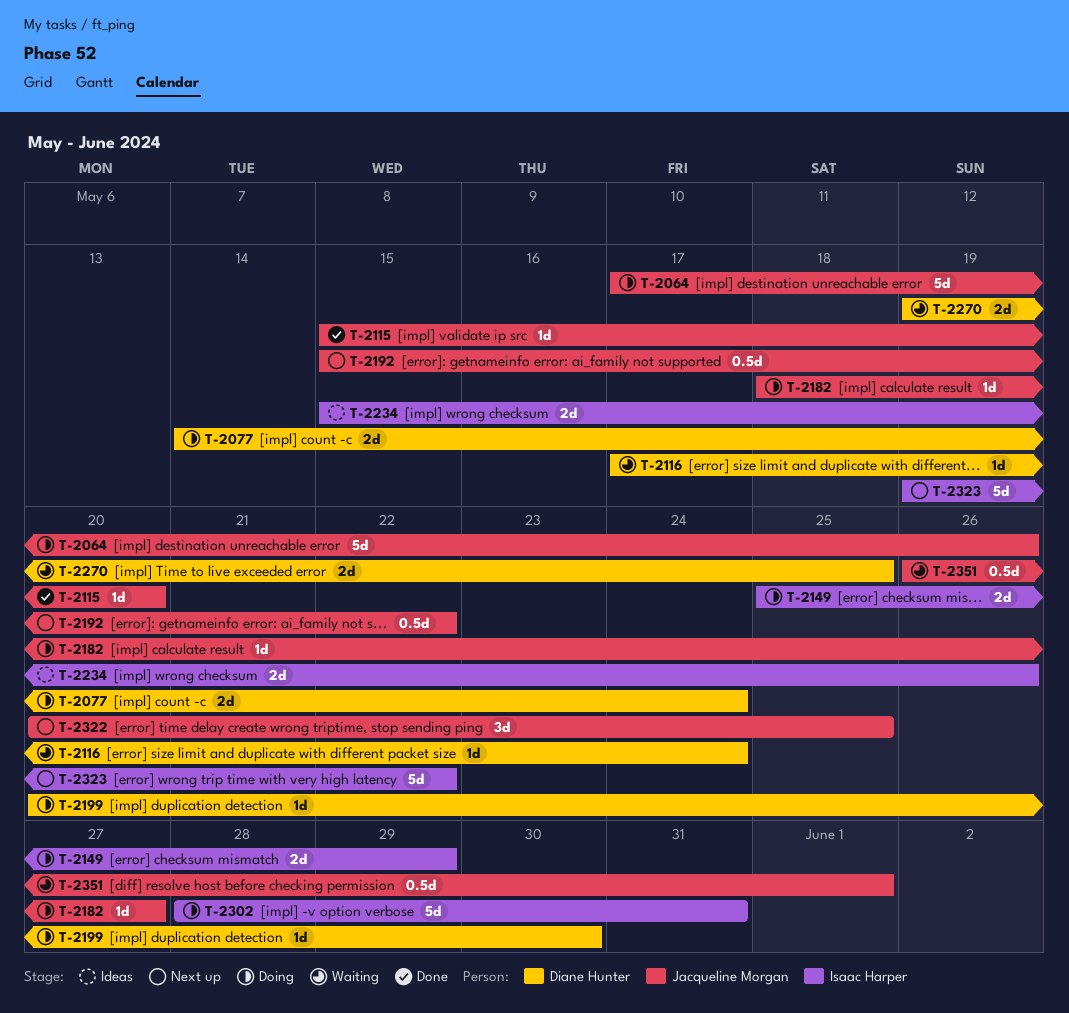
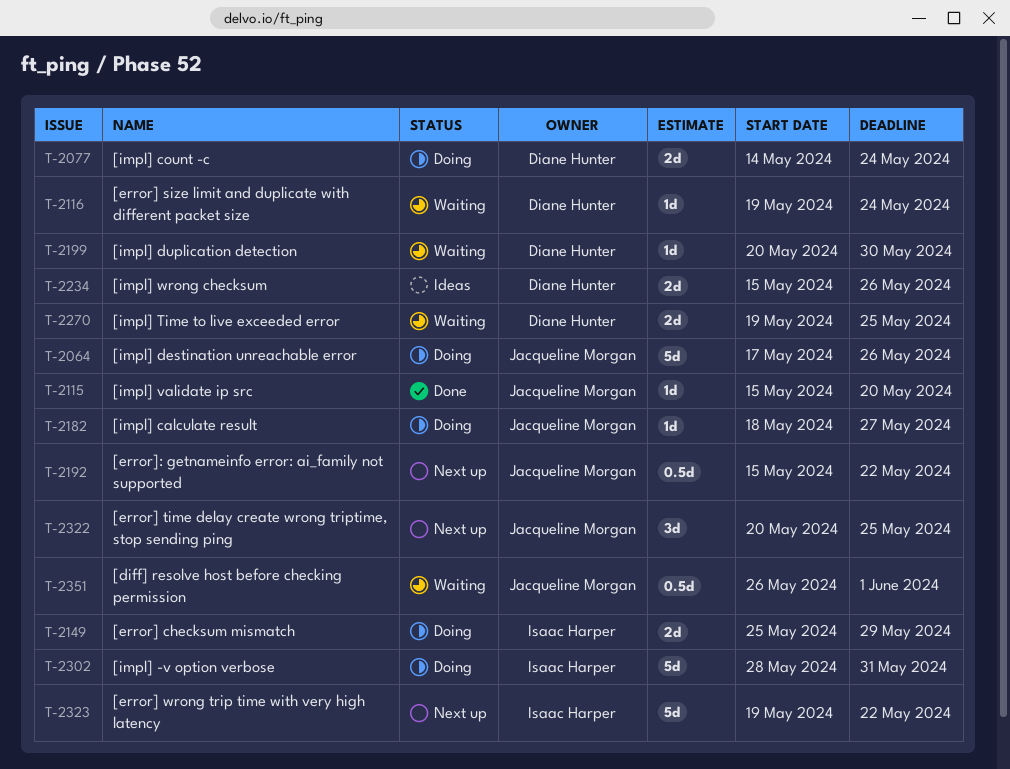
T-2116, start: May 17 -> May 19
T-2199, status: Doing -> Waiting
T-2234, owner: Isaac Harper -> Diane Hunter

